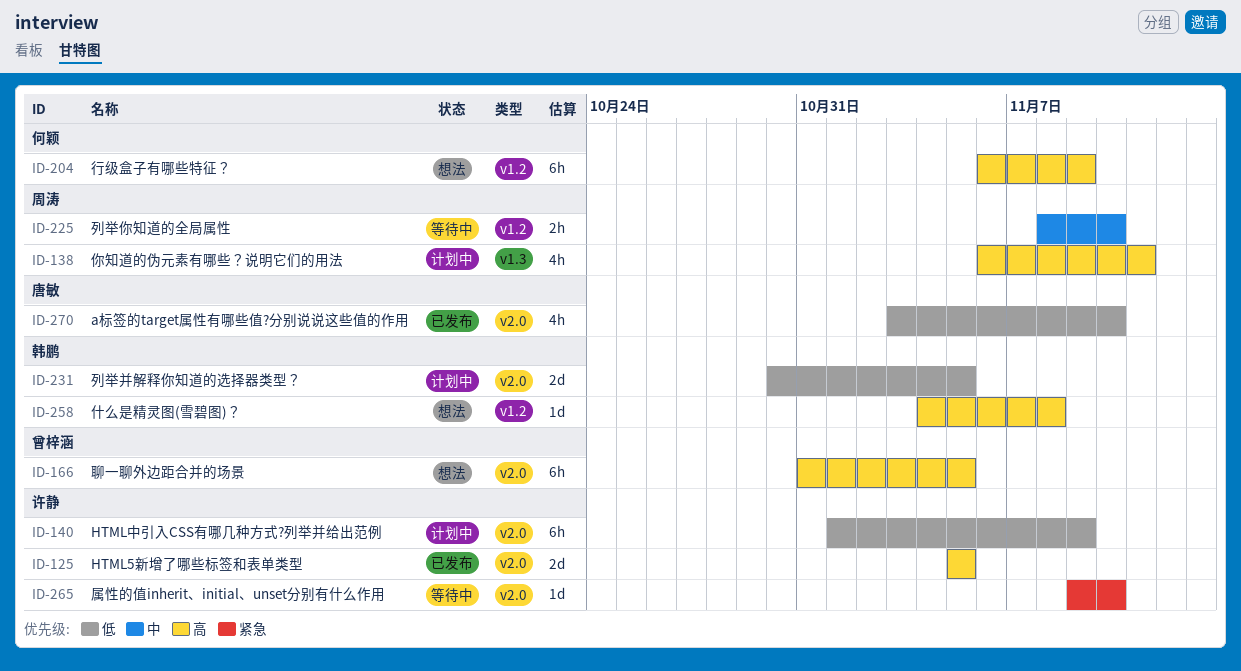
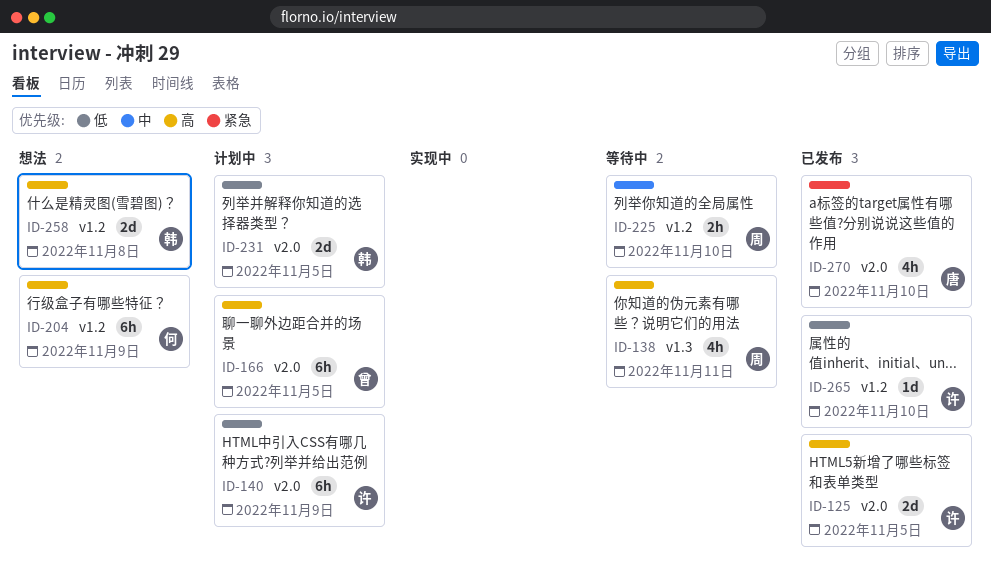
ID-138, status: 计划中 -> 等待中
ID-166, status: 想法 -> 计划中
ID-258, estimate: 1d -> 2d
ID-265, status: 等待中 -> 已发布
ID-265, priority: 紧急 -> 低
ID-265, label: v2.0 -> v1.2
ID-270, priority: 低 -> 紧急

